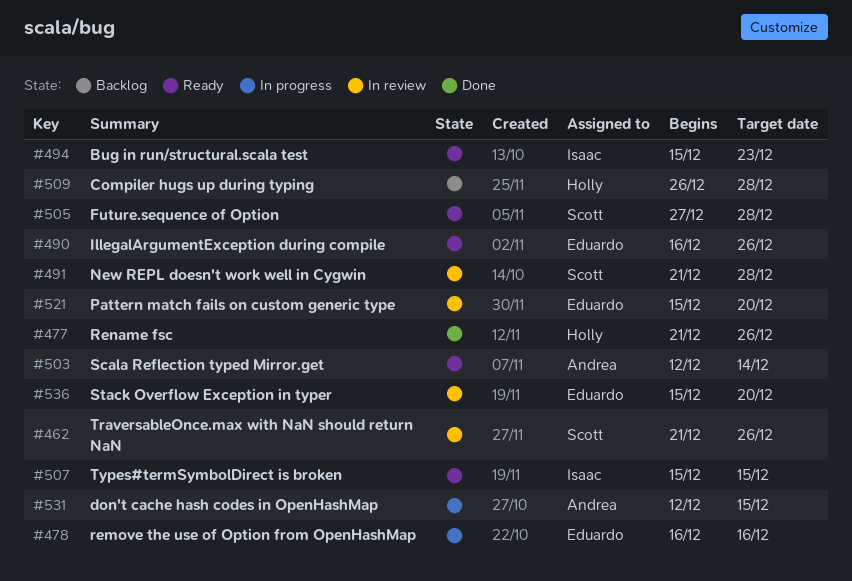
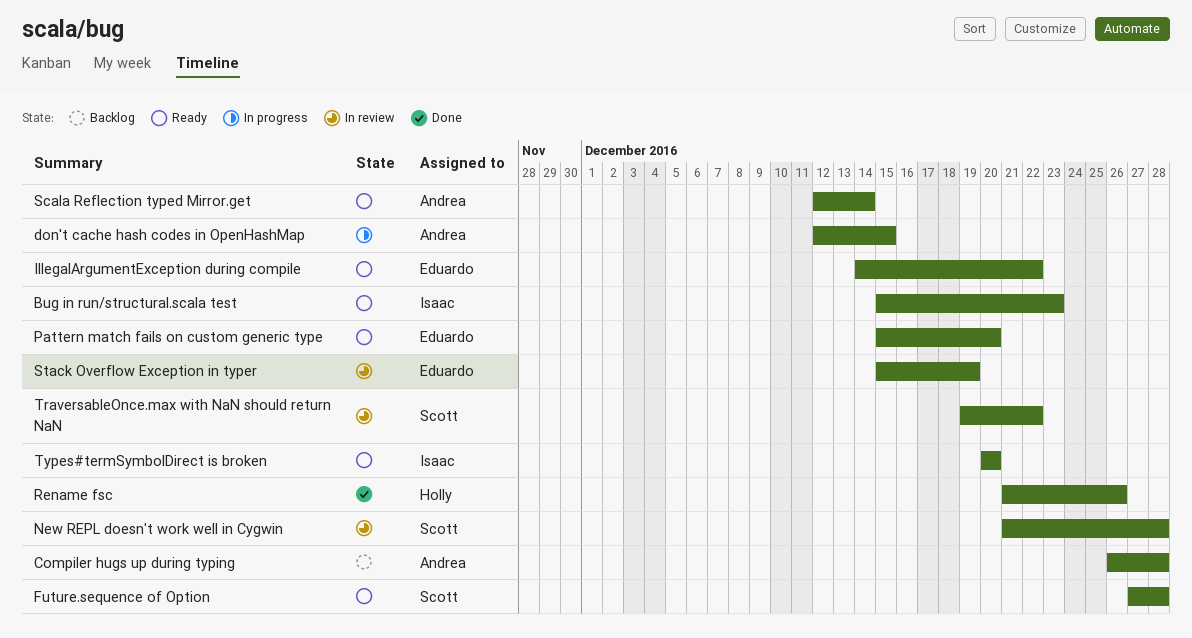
Compiler hugs up during typing, owner: Holly -> Andrea
IllegalArgumentException during compile, start: Dec 16 -> Dec 14
IllegalArgumentException during compile, due: Dec 26 -> Dec 22
Pattern match fails on custom generic type, status: In review -> Ready
remove the use of Option from OpenHashMap: present -> none
Stack Overflow Exception in typer, due: Dec 20 -> Dec 19
TraversableOnce.max with NaN should return NaN, start: Dec 21 -> Dec 19
TraversableOnce.max with NaN should return NaN, due: Dec 26 -> Dec 22
Types#termSymbolDirect is broken, start: Dec 15 -> Dec 20
Types#termSymbolDirect is broken, due: Dec 15 -> Dec 20

